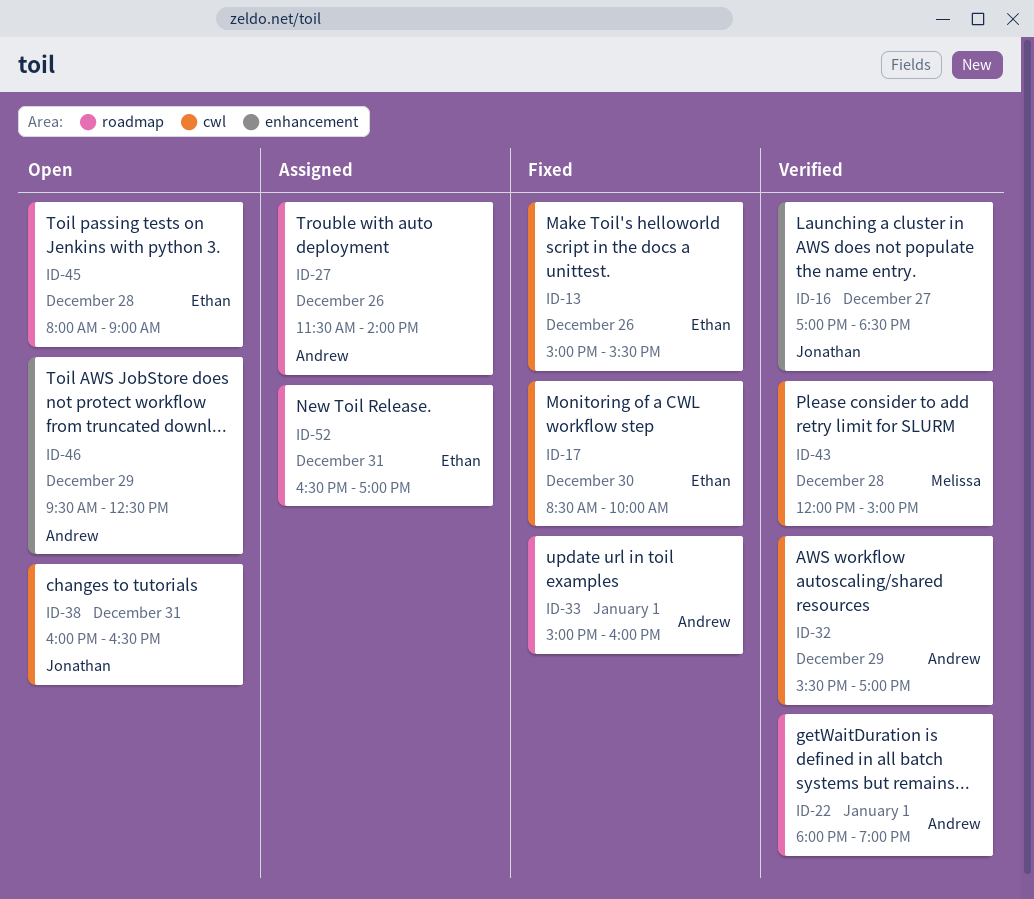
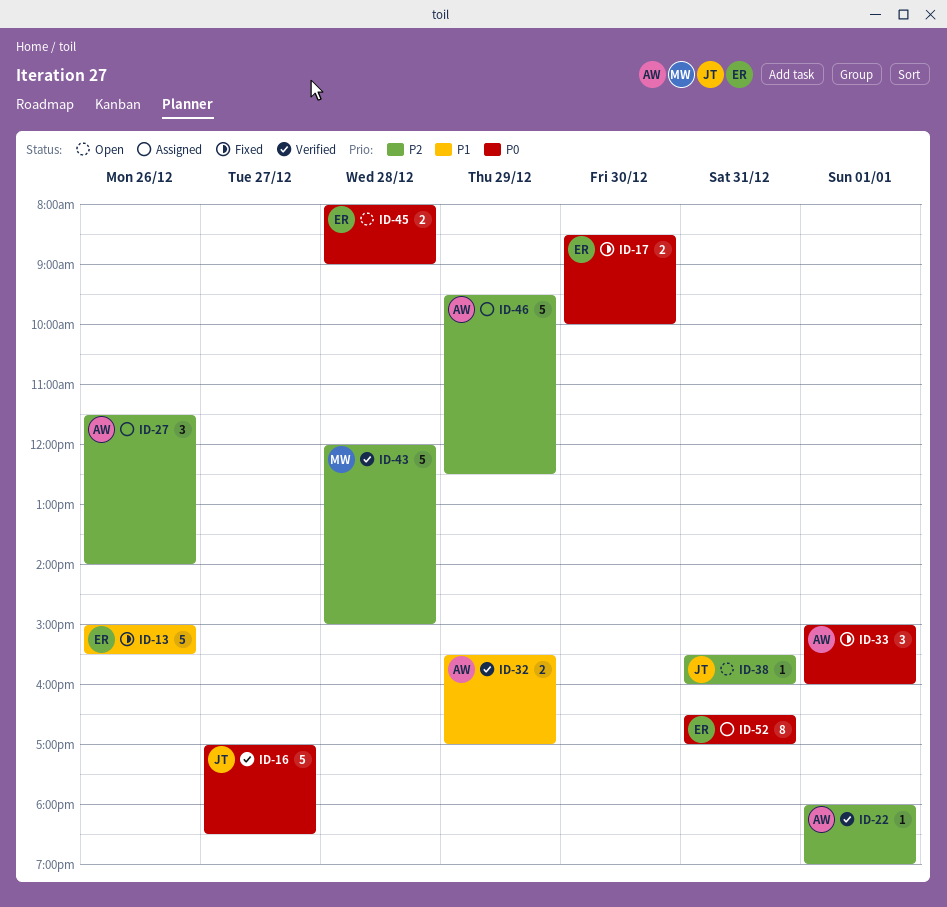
ID-38, begins: 16:00 -> 15:30
ID-38, ends: 16:30 -> 16:00
ID-46, status: Open -> Assigned

